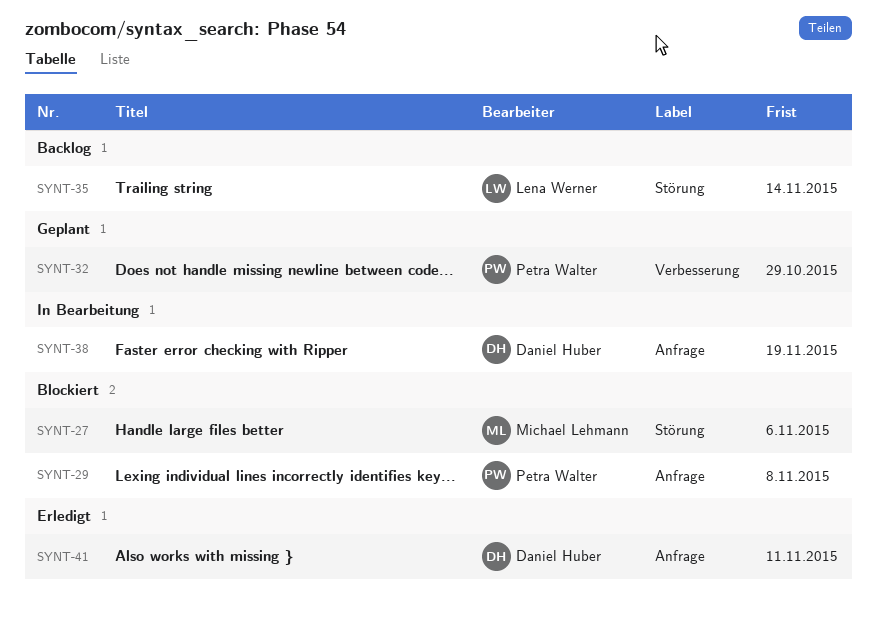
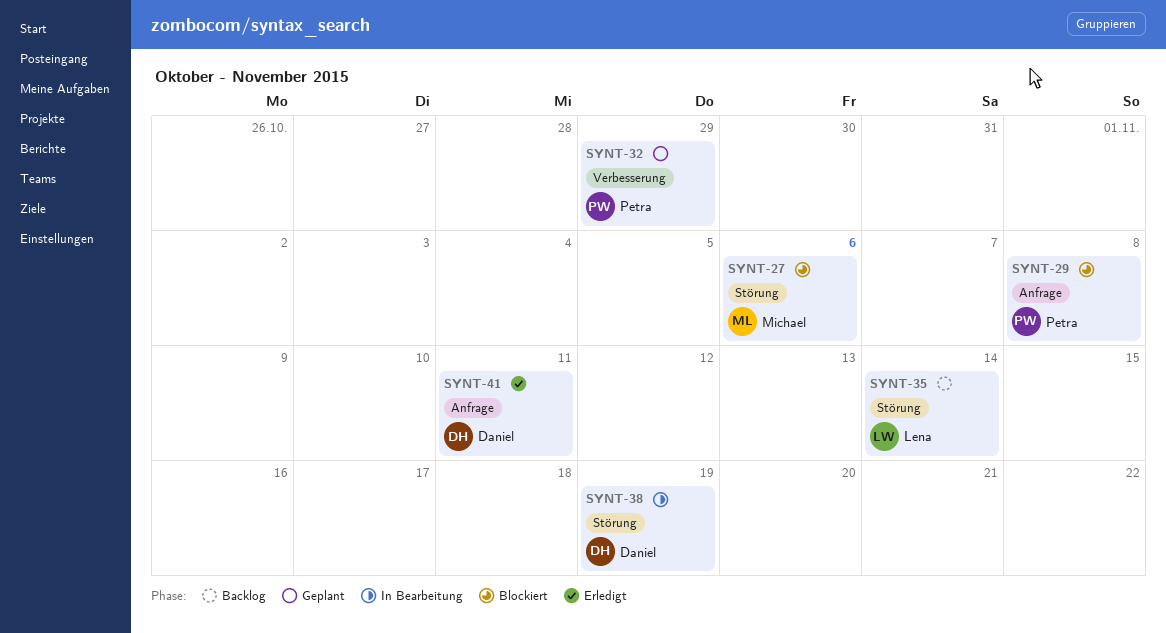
SYNT-38, label: Anfrage -> Störung

